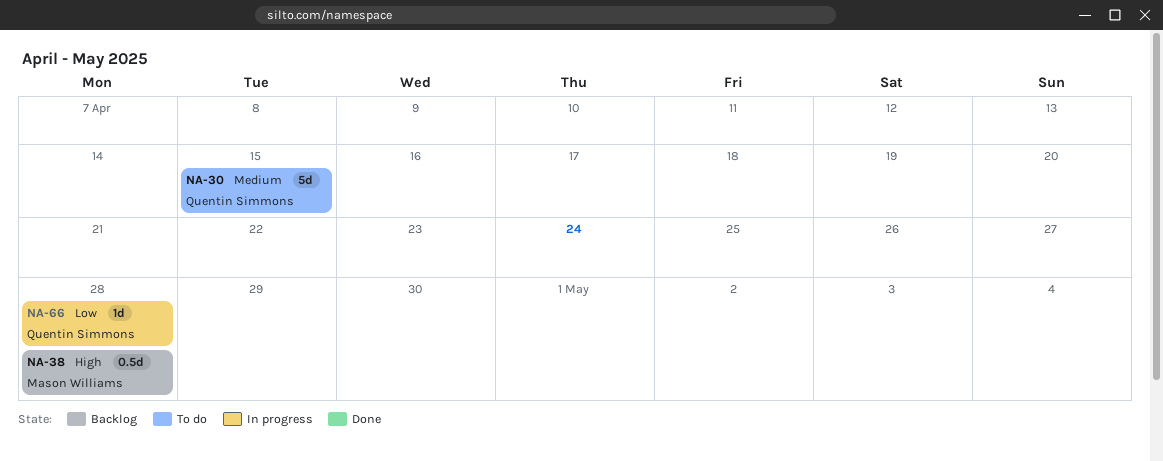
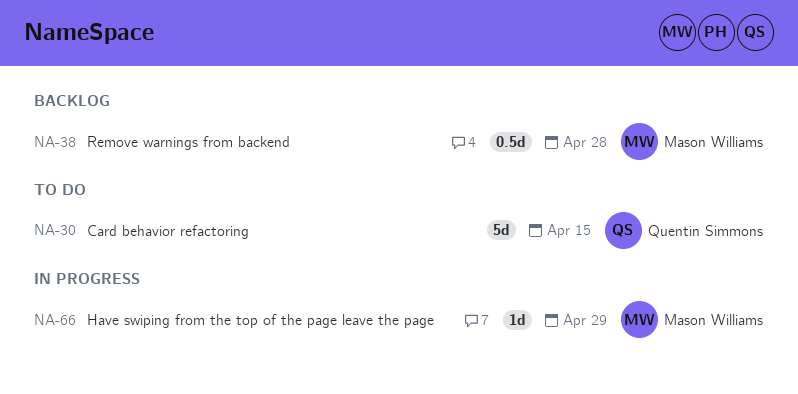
NA-66, owner: Quentin Simmons -> Mason Williams
NA-66, due: Apr 28 -> Apr 29

